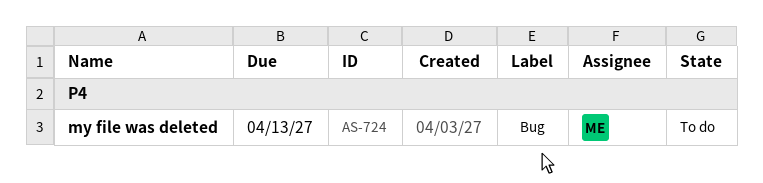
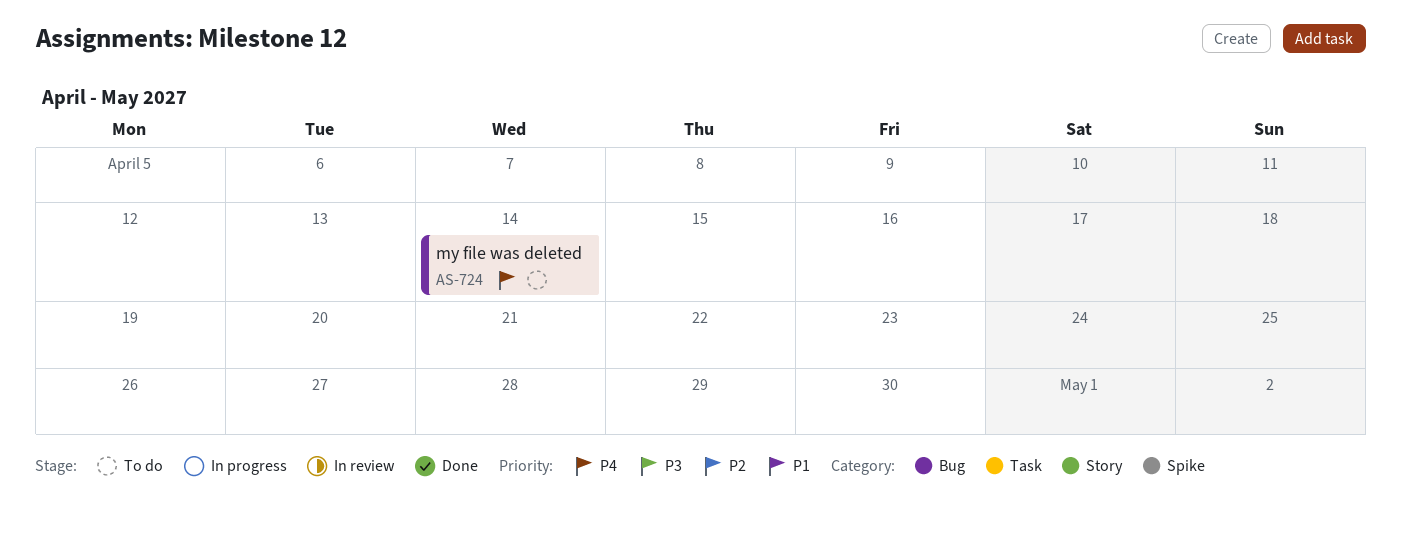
AS-724, due: Apr 13 -> Apr 14

